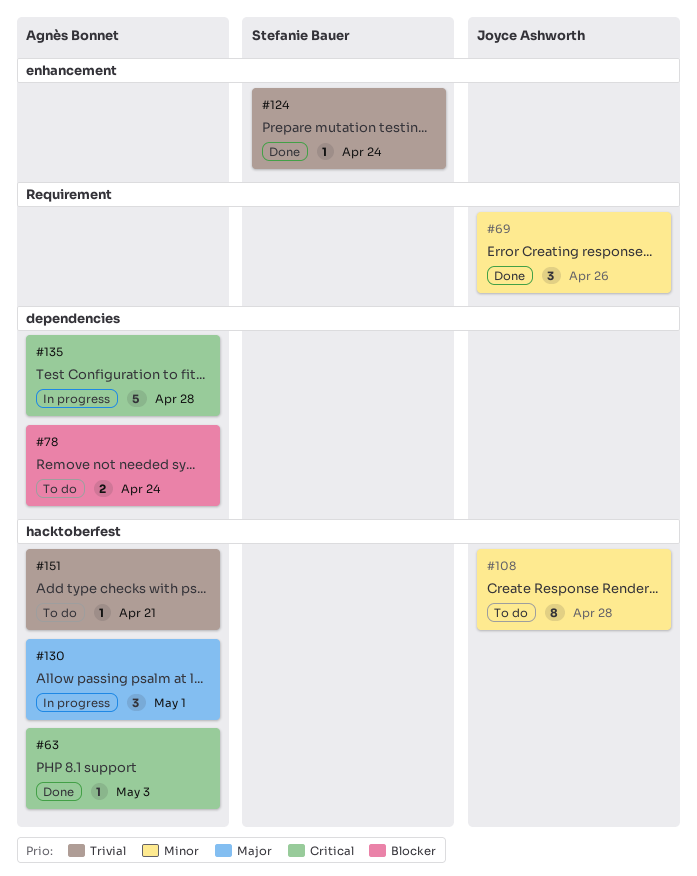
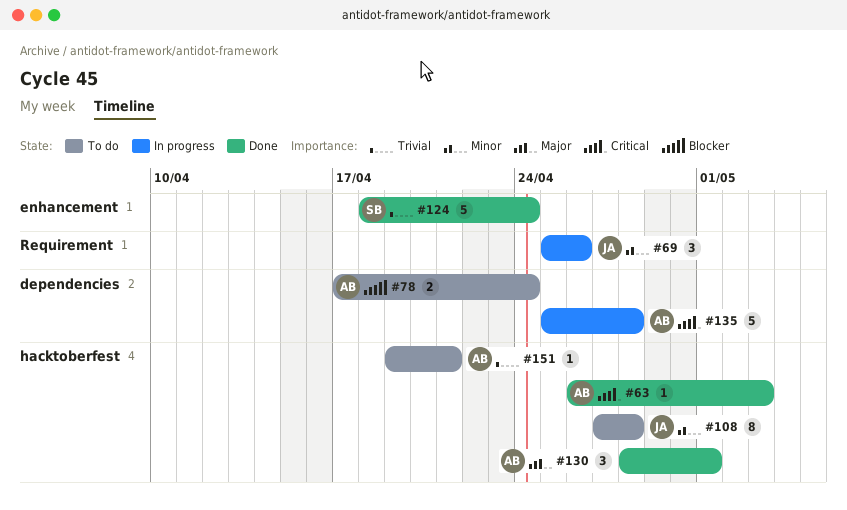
#69, status: Done -> In progress
#124, estimate: 1 -> 5
#130, status: In progress -> Done

